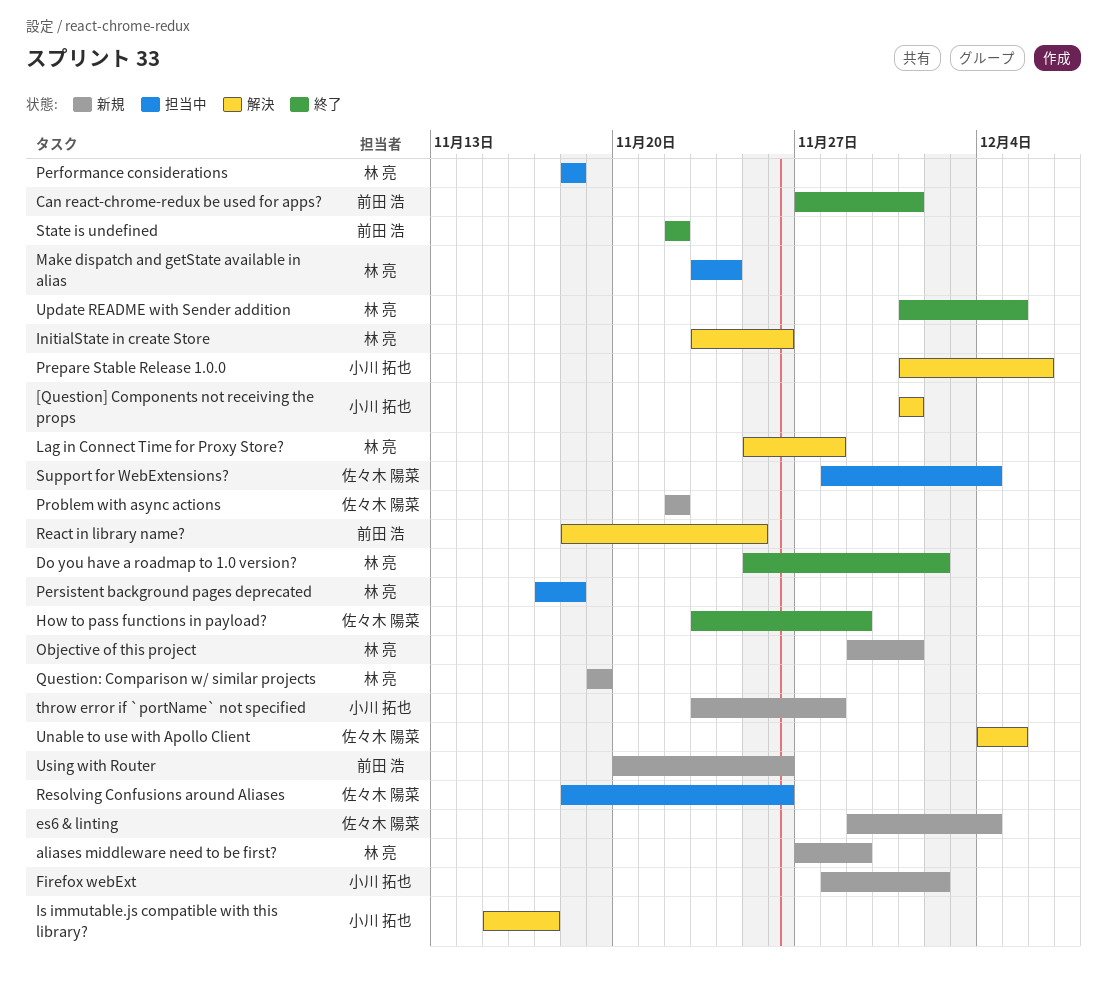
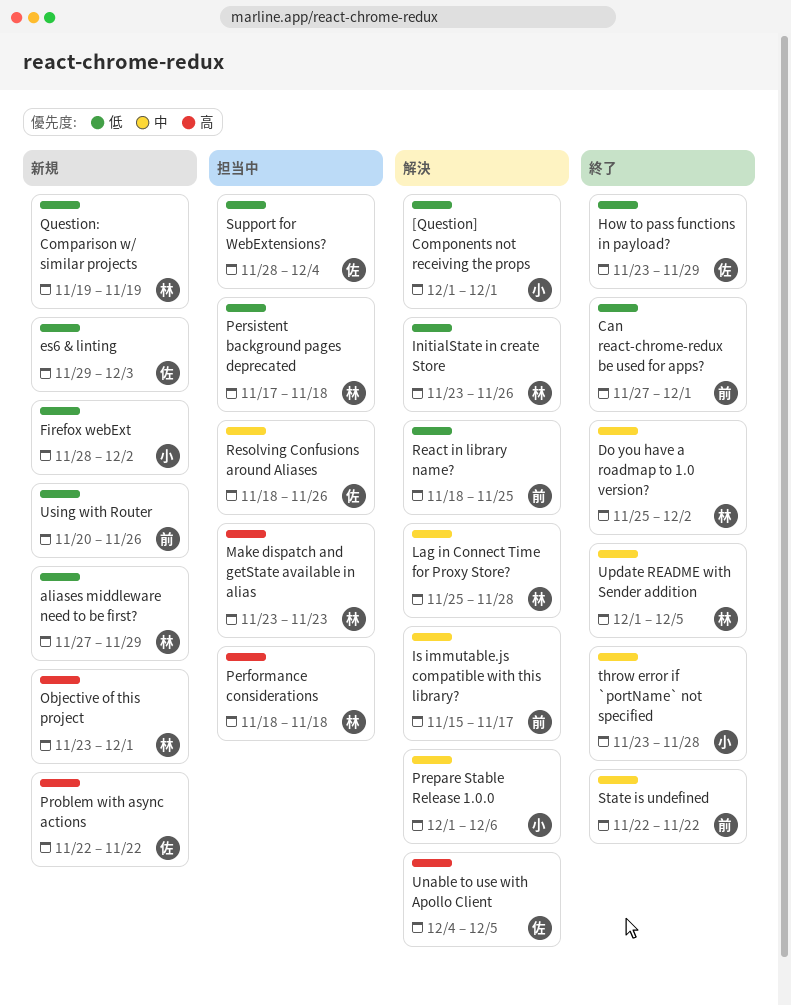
es6 & linting, due: Dec 4 -> Dec 3
Is immutable.js compatible with this library?, owner: 小川 拓也 -> 前田 浩
Make dispatch and getState available in alias, due: Nov 24 -> Nov 23
Objective of this project, start: Nov 29 -> Nov 23
throw error if `portName` not specified, status: 新規 -> 終了

